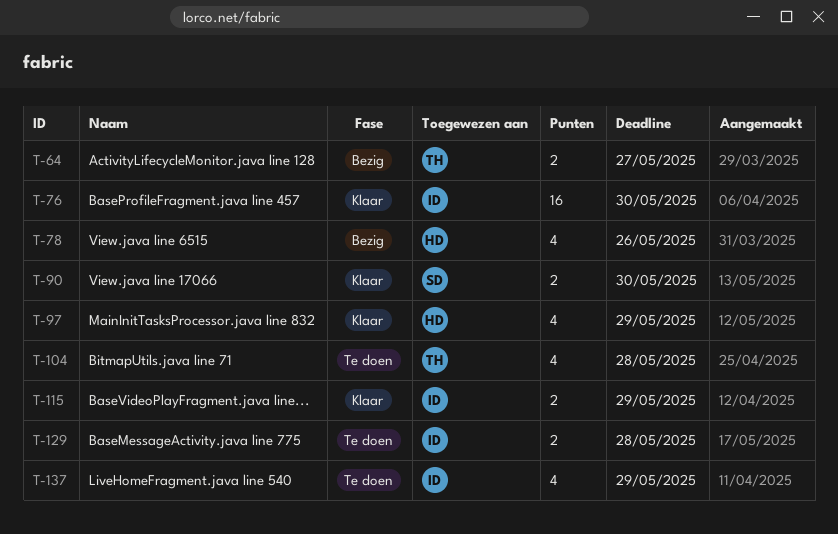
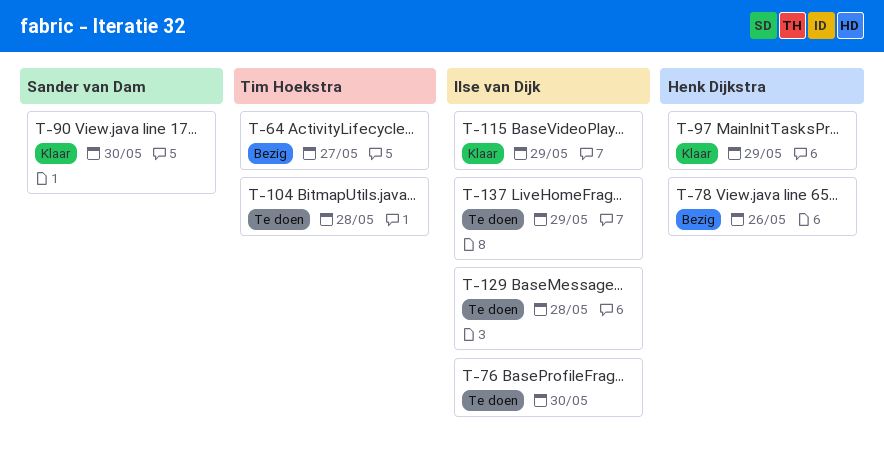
T-76, status: Klaar -> Te doen

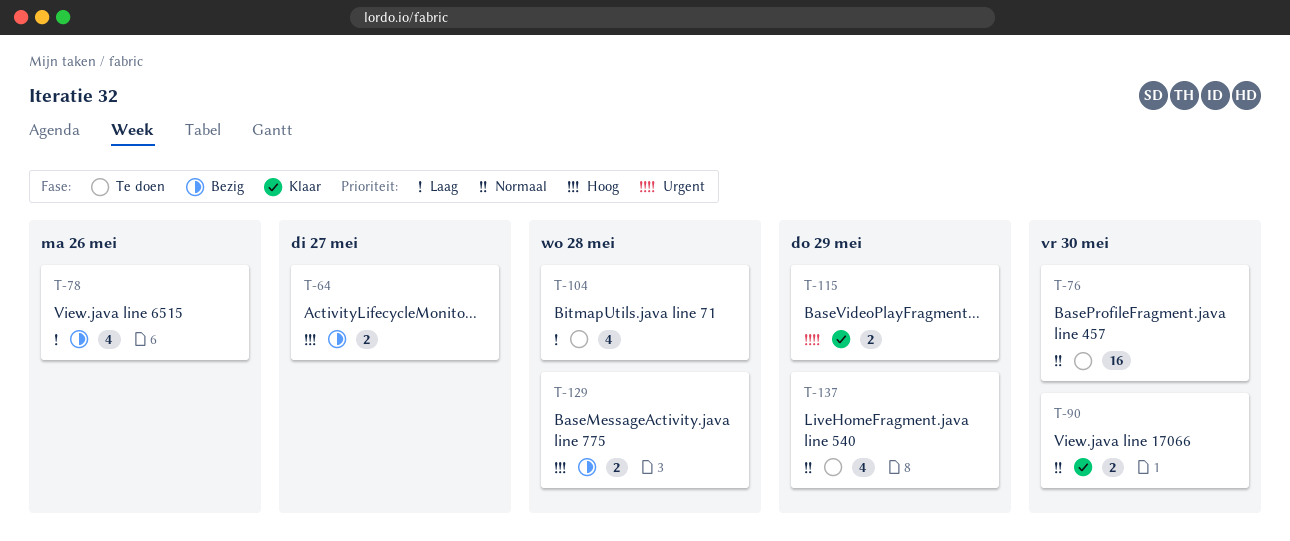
T-97: present -> none
T-129, status: Te doen -> Bezig

